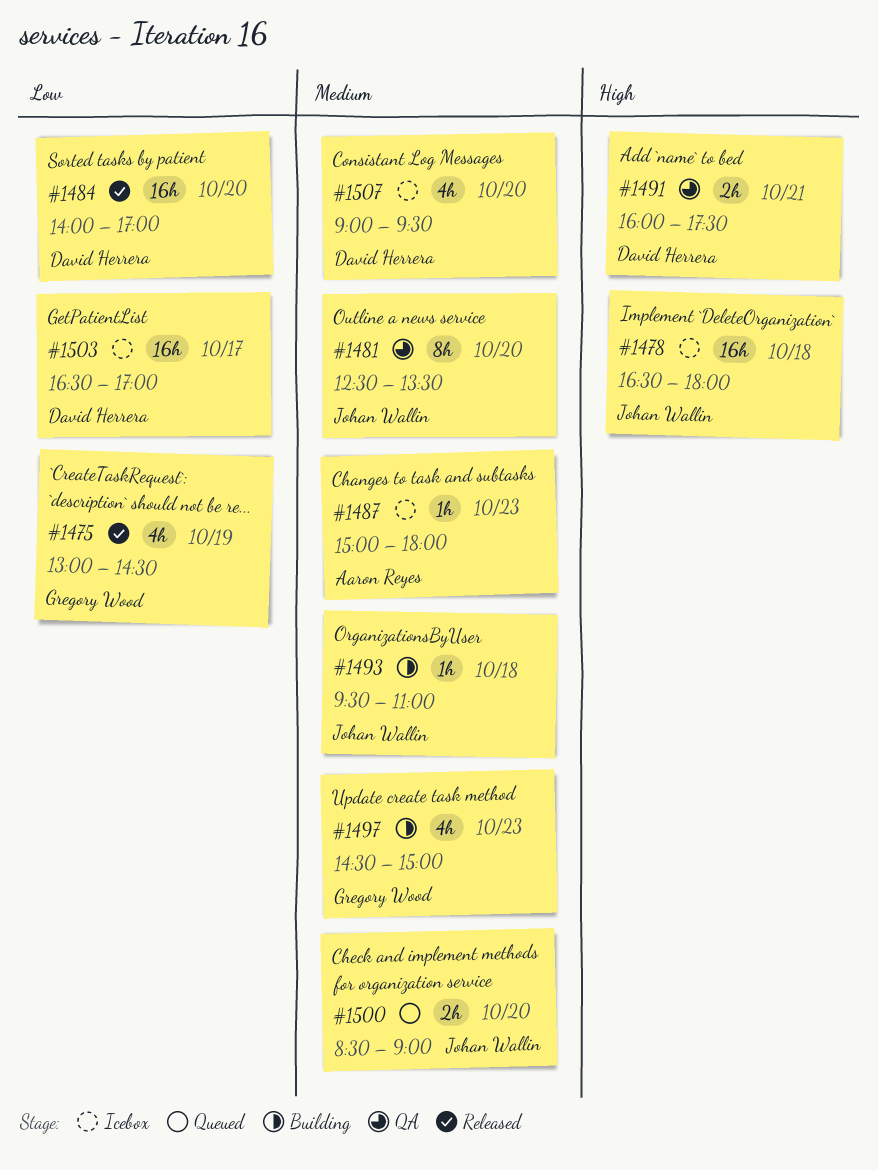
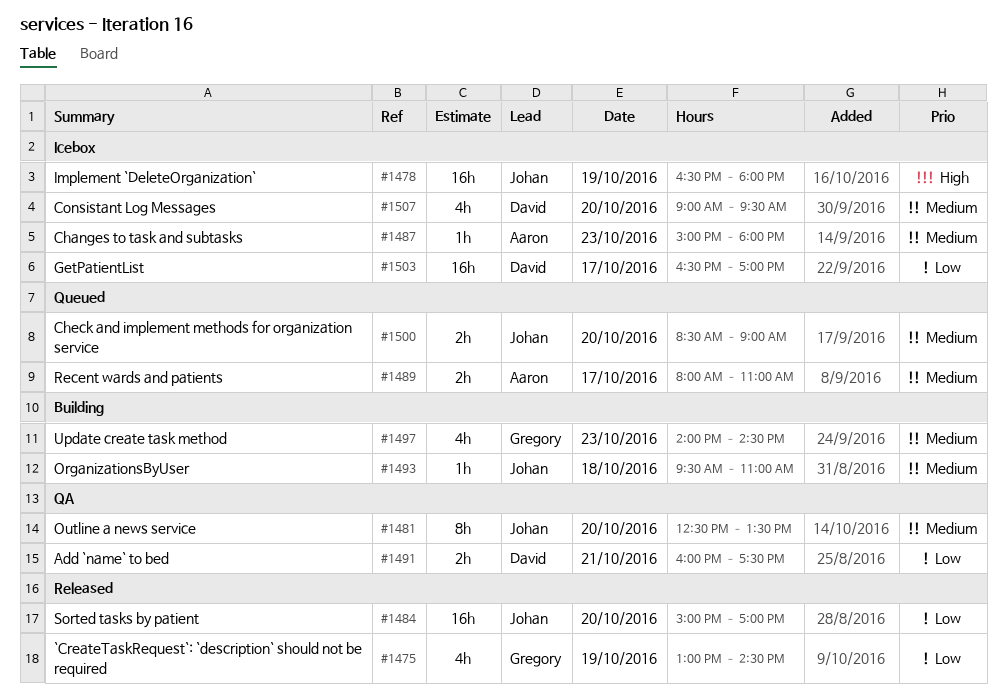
#1478, day: Oct 18 -> Oct 19
#1484, owner: David Herrera -> Johan Wallin
#1484, begins: 14:00 -> 15:00
#1489: none -> present
#1491, priority: High -> Low
#1497, begins: 14:30 -> 14:00
#1497, ends: 15:00 -> 14:30

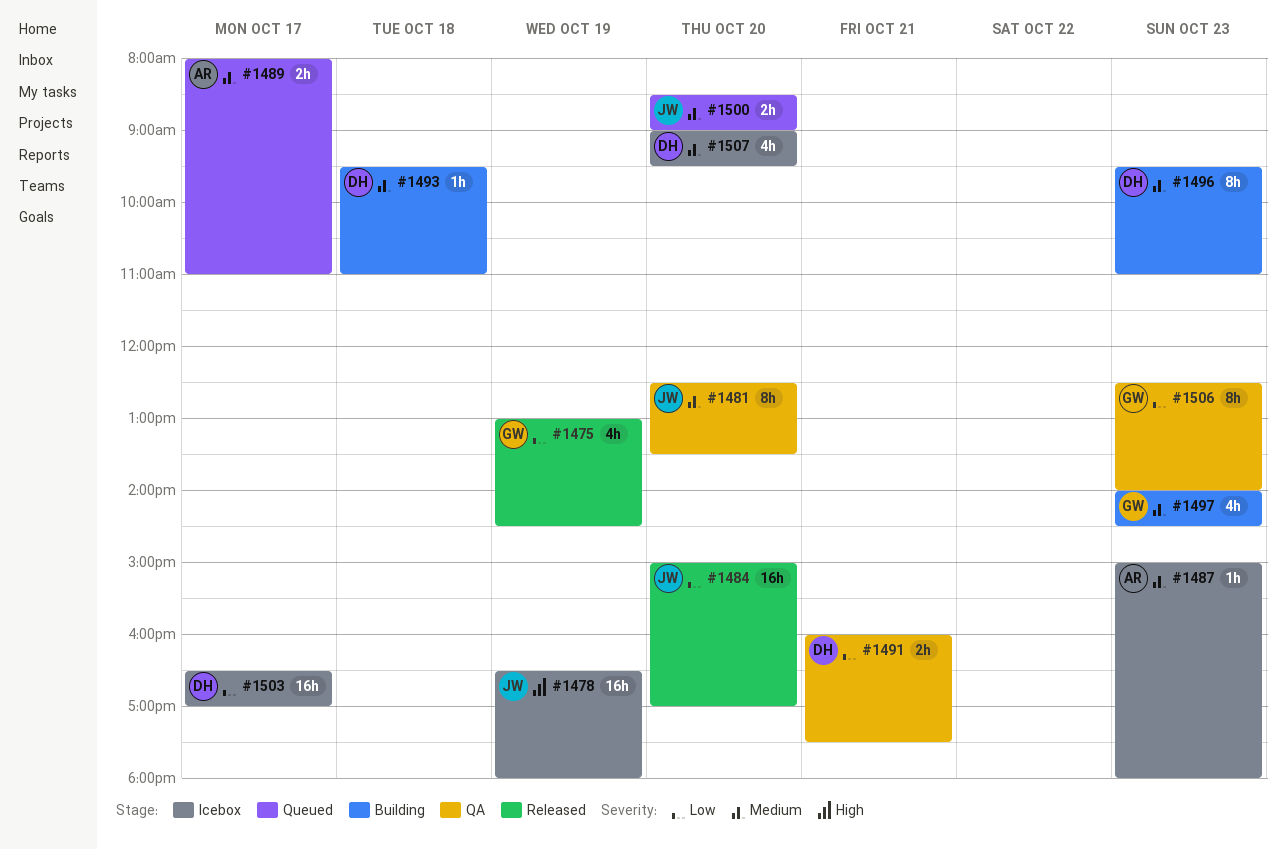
#1493, owner: Johan -> David
#1496: none -> present
#1506: none -> present

